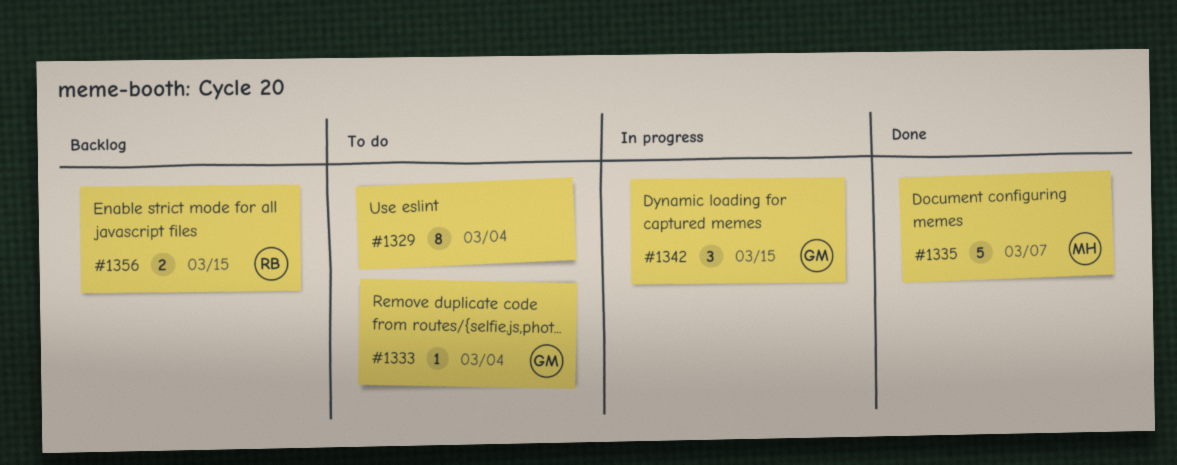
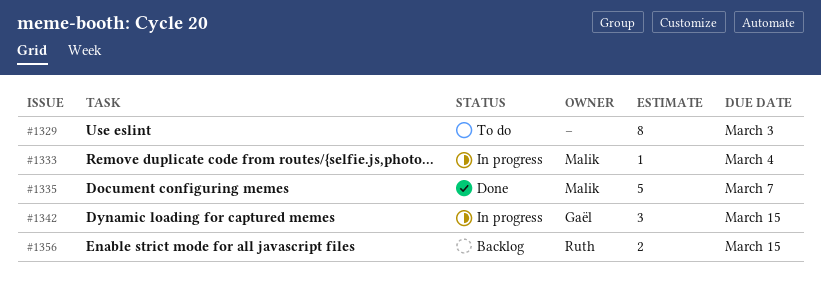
#1329, due: Mar 4 -> Mar 3
#1333, status: To do -> In progress
#1333, owner: Gaël -> Malik

